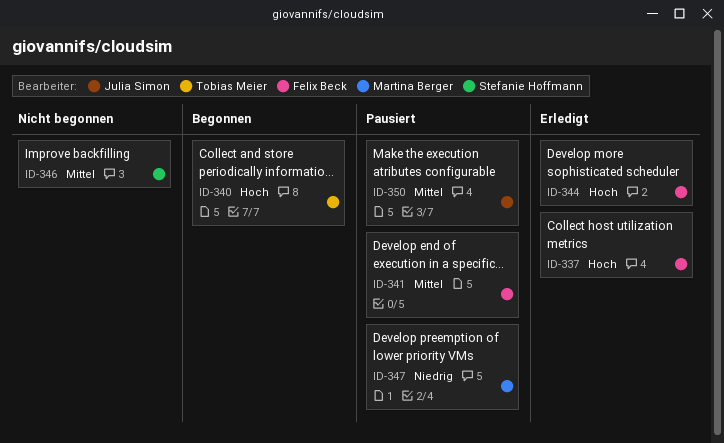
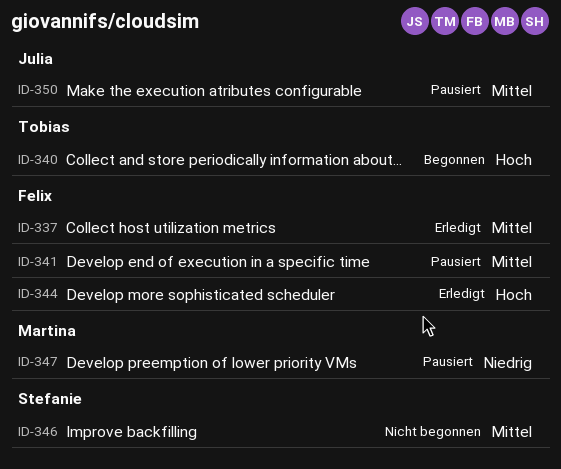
ID-337, priority: Hoch -> Mittel

